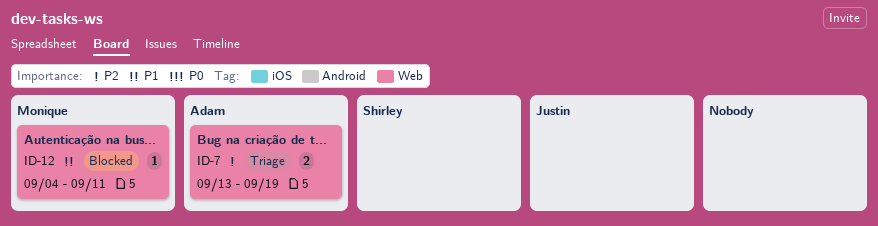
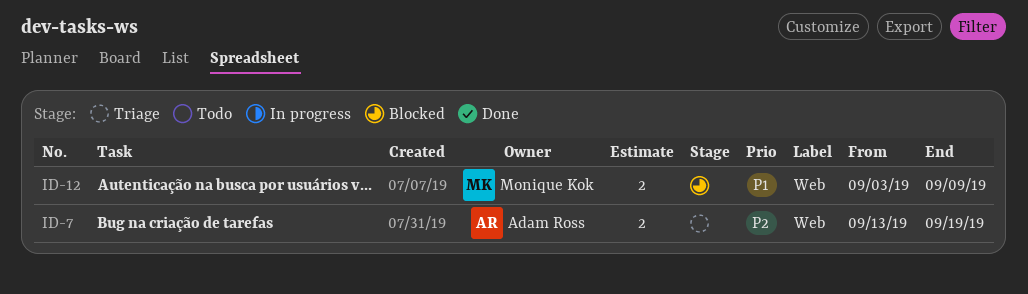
ID-12, estimate: 1 -> 2
ID-12, start: Sep 4 -> Sep 3
ID-12, due: Sep 11 -> Sep 9

